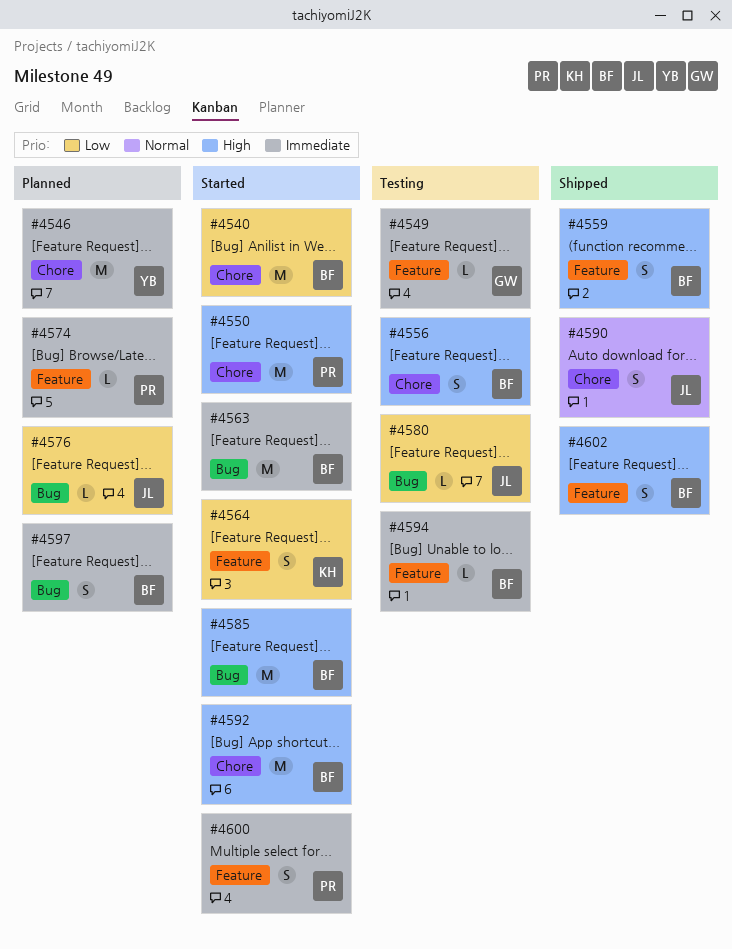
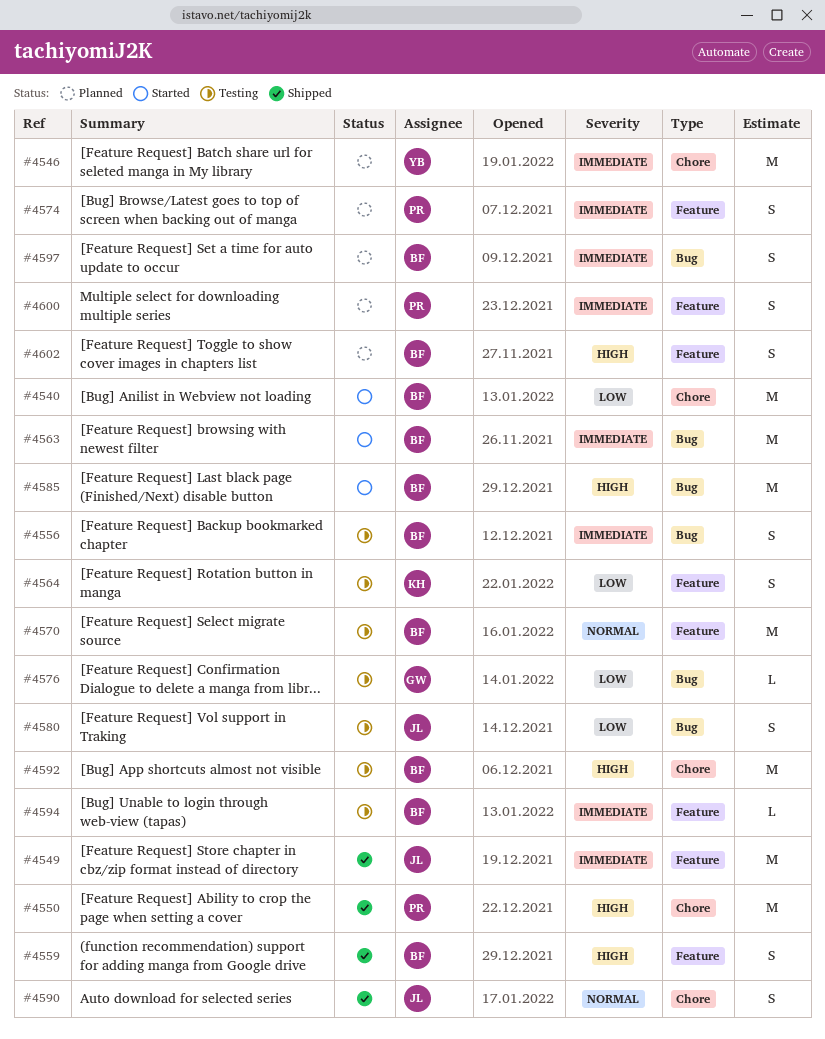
#4549, status: Testing -> Shipped
#4549, owner: GW -> JL
#4549, estimate: L -> M
#4550, status: Started -> Shipped
#4556, priority: High -> Immediate
#4556, label: Chore -> Bug
#4564, status: Started -> Testing
#4570: none -> present
#4574, estimate: L -> S
#4576, status: Planned -> Testing
#4576, owner: JL -> GW
#4580, estimate: L -> S
#4592, status: Started -> Testing
#4600, status: Started -> Planned
#4602, status: Shipped -> Planned

